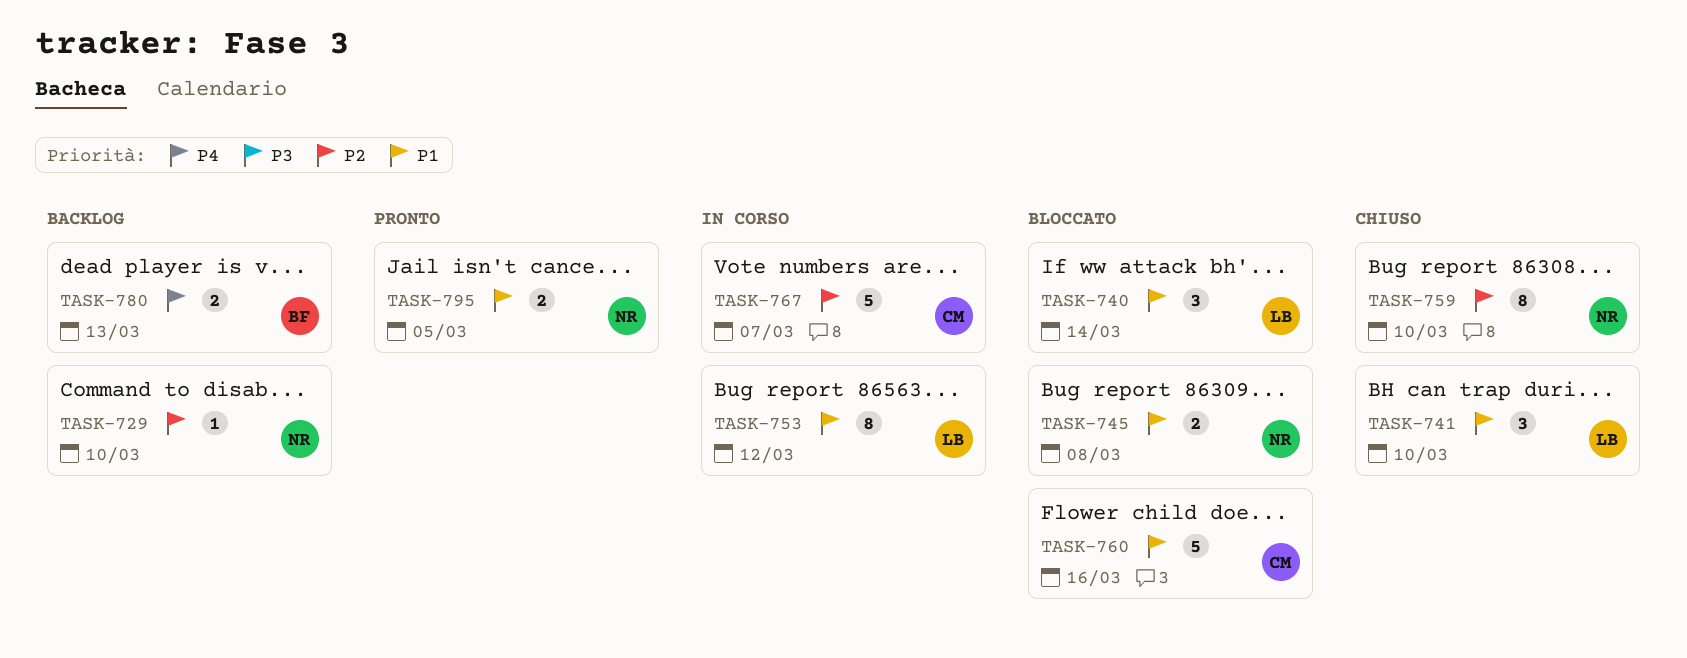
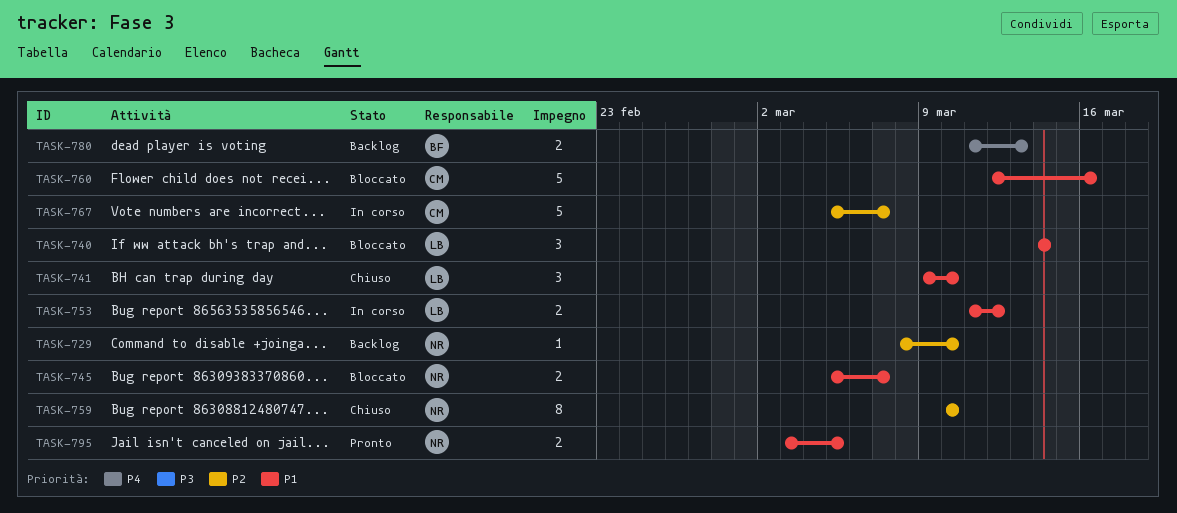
TASK-745, due: Mar 8 -> Mar 7
TASK-753, estimate: 8 -> 2

